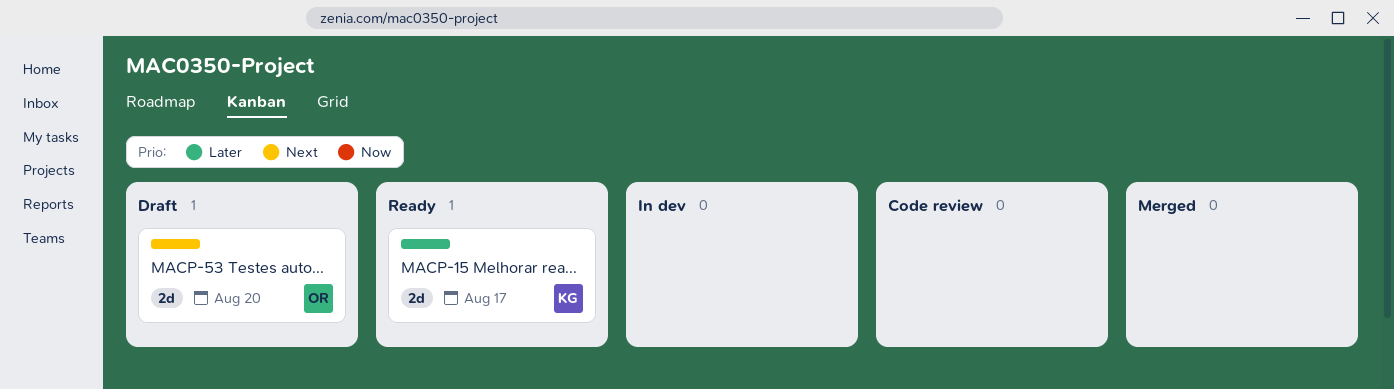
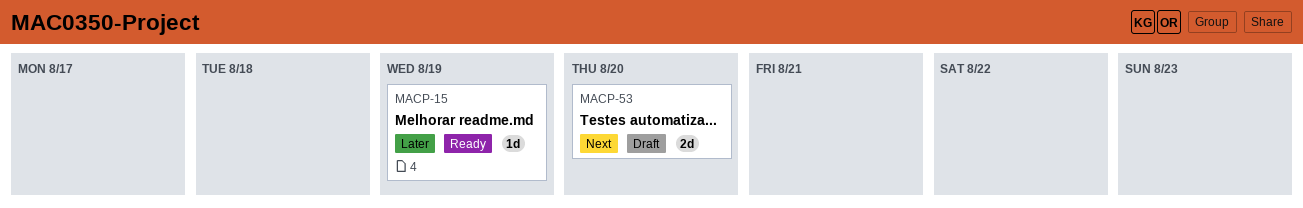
MACP-15, estimate: 2d -> 1d
MACP-15, due: Aug 17 -> Aug 19

